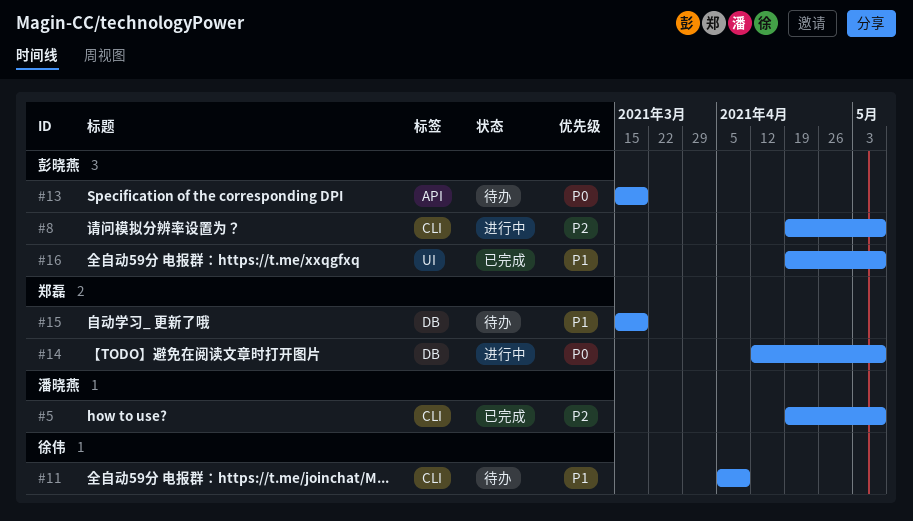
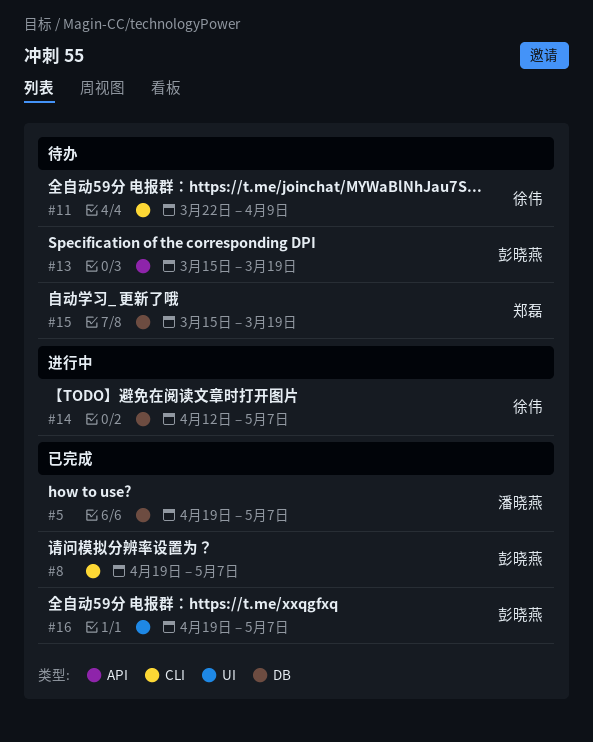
#5, label: CLI -> DB
#8, status: 进行中 -> 已完成
#11, start: Apr 5 -> Mar 22
#14, owner: 郑磊 -> 徐伟

